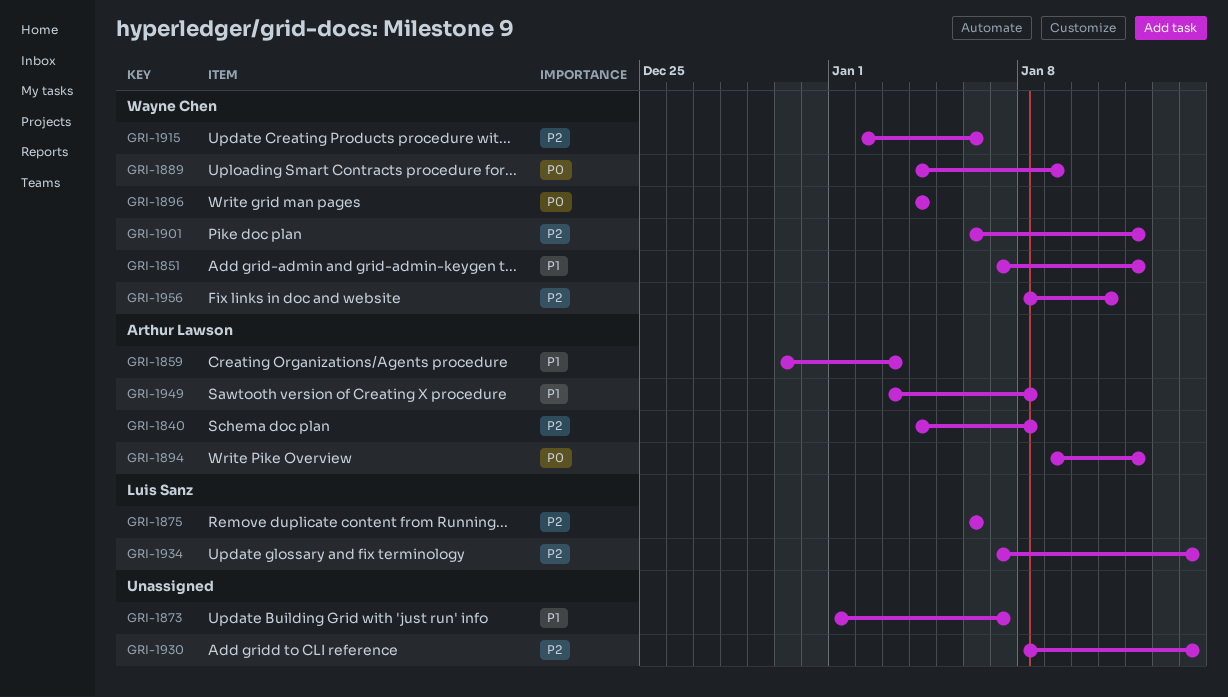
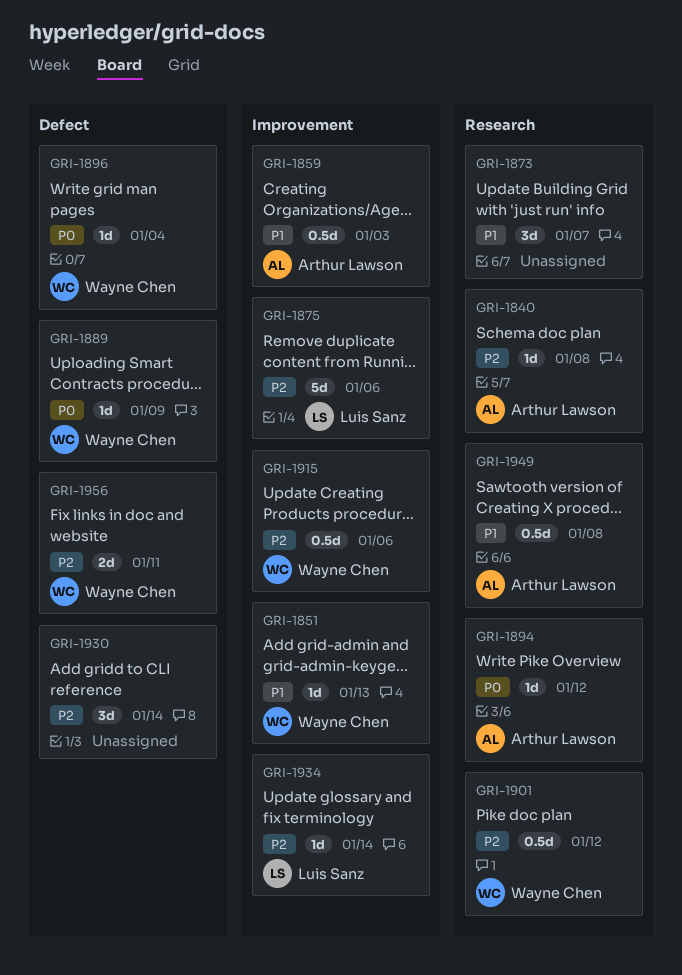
GRI-1851, due: Jan 12 -> Jan 13

